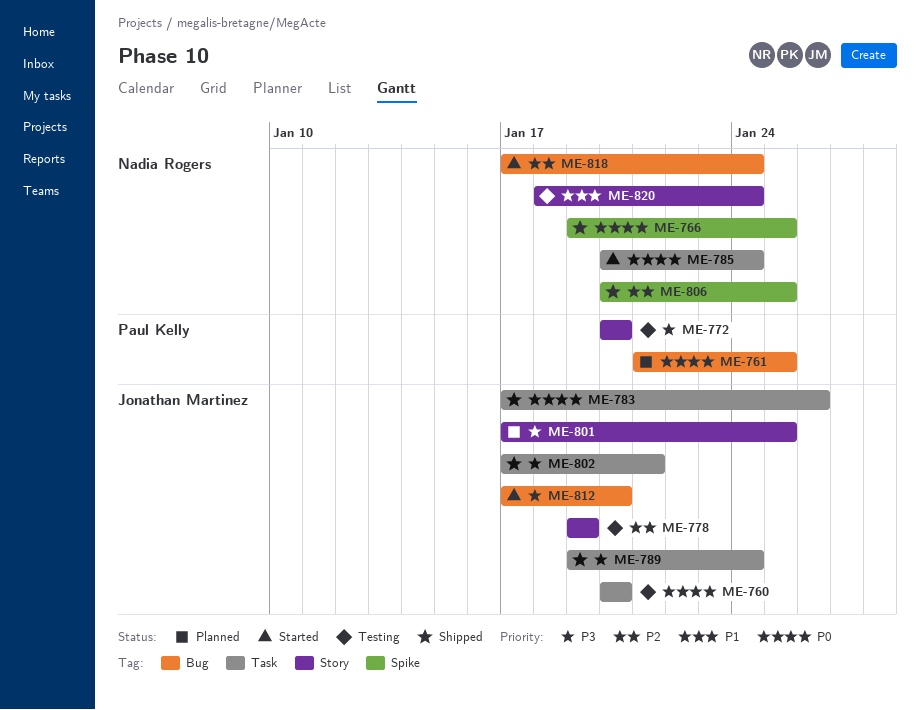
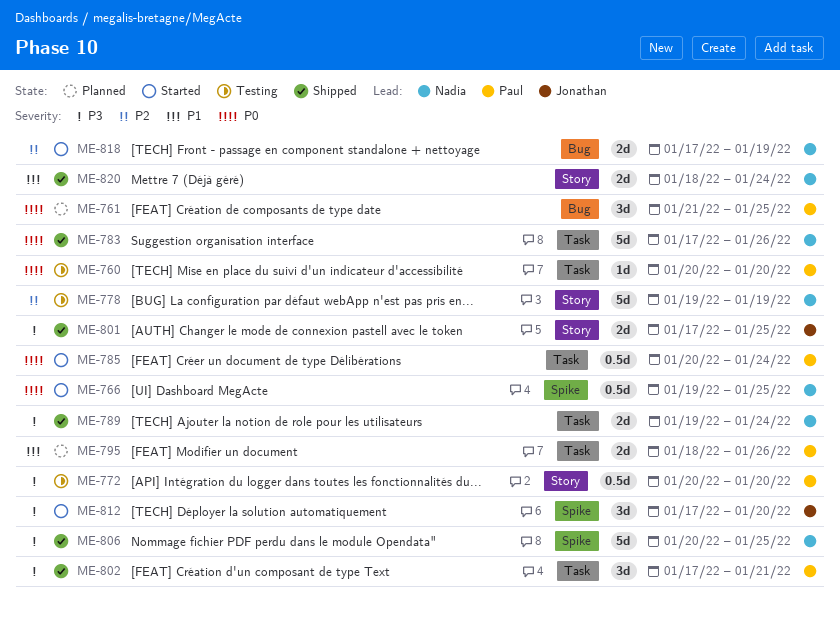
ME-760, owner: Jonathan Martinez -> Paul Kelly
ME-766, status: Shipped -> Started
ME-778, owner: Jonathan Martinez -> Nadia Rogers
ME-783, owner: Jonathan Martinez -> Nadia Rogers
ME-785, owner: Nadia Rogers -> Paul Kelly
ME-789, owner: Jonathan Martinez -> Nadia Rogers
ME-795: none -> present
ME-801, status: Planned -> Shipped
ME-802, owner: Jonathan Martinez -> Paul Kelly
ME-806, priority: P2 -> P3
ME-812, label: Bug -> Spike
ME-818, due: Jan 24 -> Jan 19
ME-820, status: Testing -> Shipped

